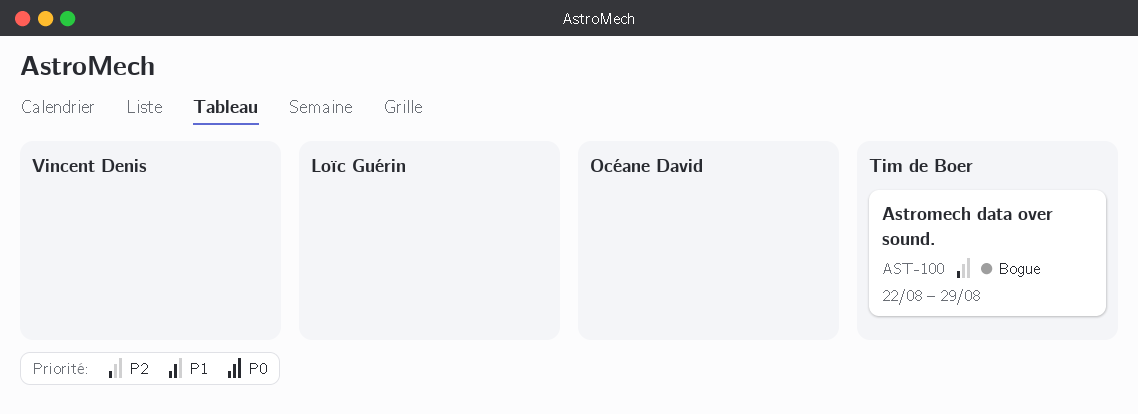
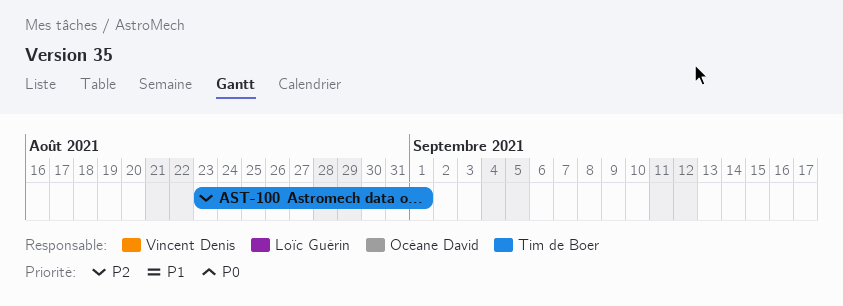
AST-100, start: Aug 22 -> Aug 23
AST-100, due: Aug 29 -> Sep 1

